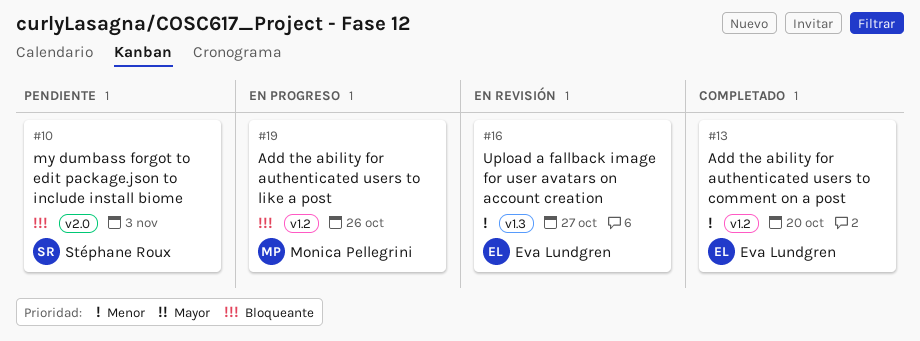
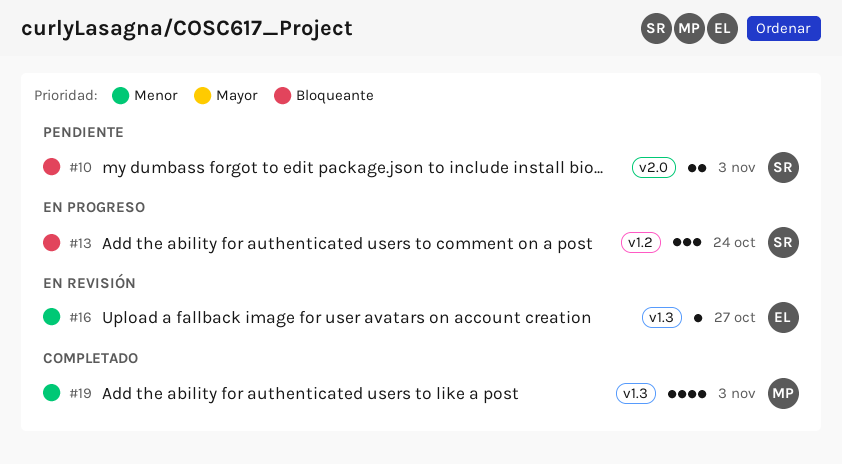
#13, status: Completado -> En progreso
#13, owner: Eva Lundgren -> Stéphane Roux
#13, priority: Menor -> Bloqueante
#13, due: Oct 20 -> Oct 24
#19, status: En progreso -> Completado
#19, priority: Bloqueante -> Menor
#19, label: v1.2 -> v1.3
#19, due: Oct 26 -> Nov 3

